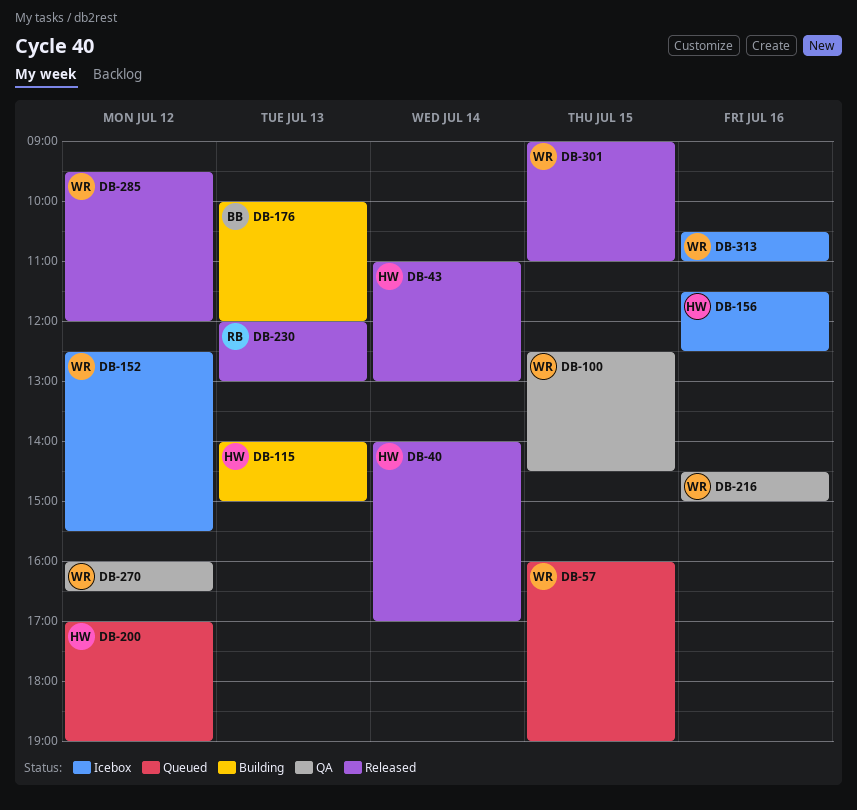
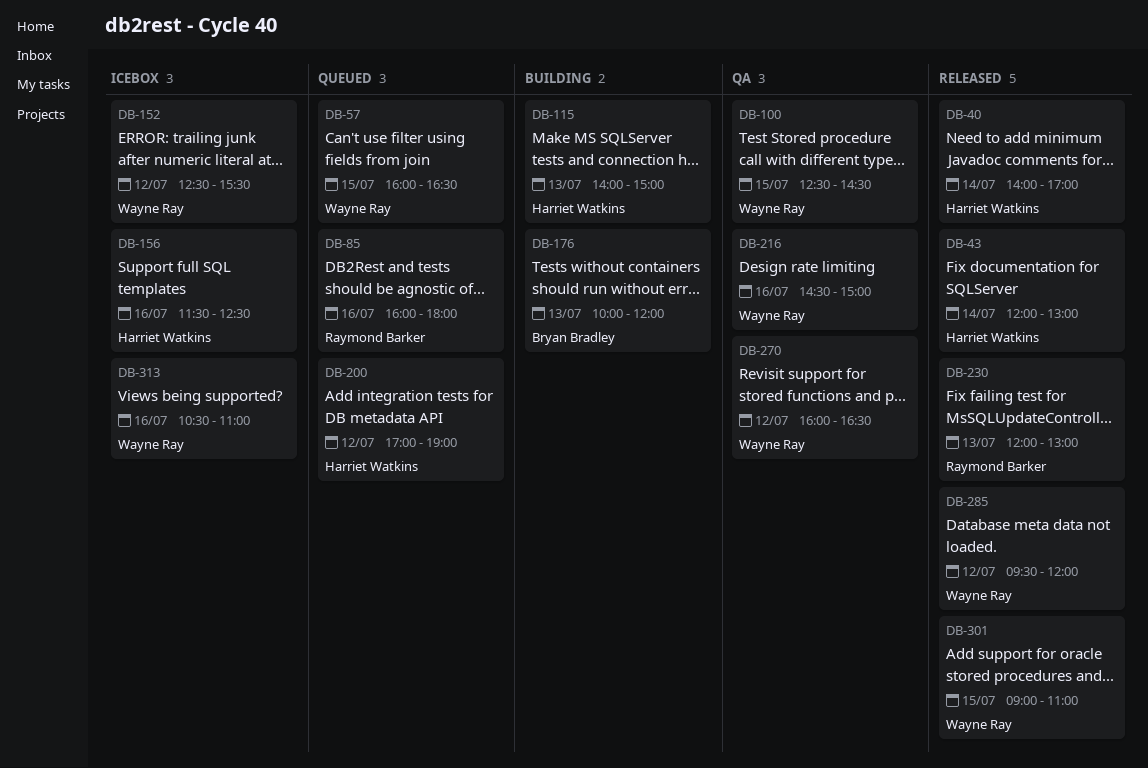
DB-43, begins: 11:00 -> 12:00
DB-57, ends: 19:00 -> 16:30
DB-85: none -> present

